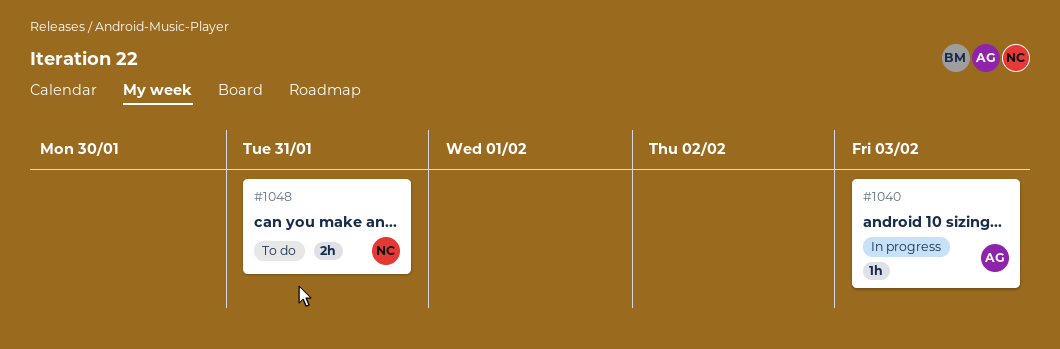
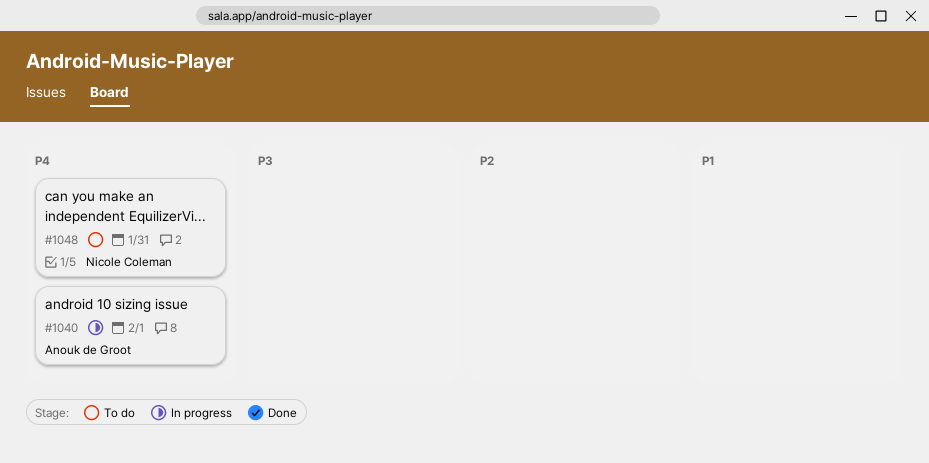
#1040, due: Feb 3 -> Feb 1

